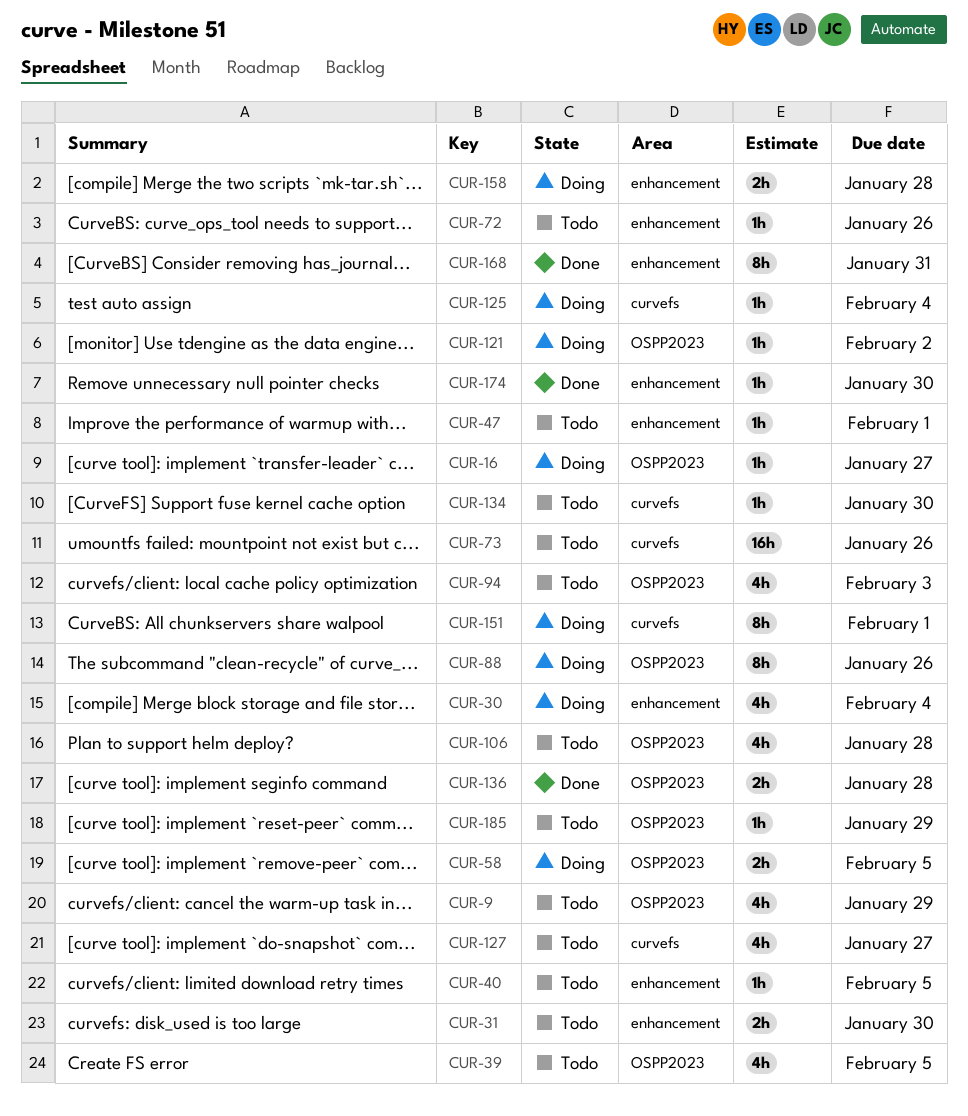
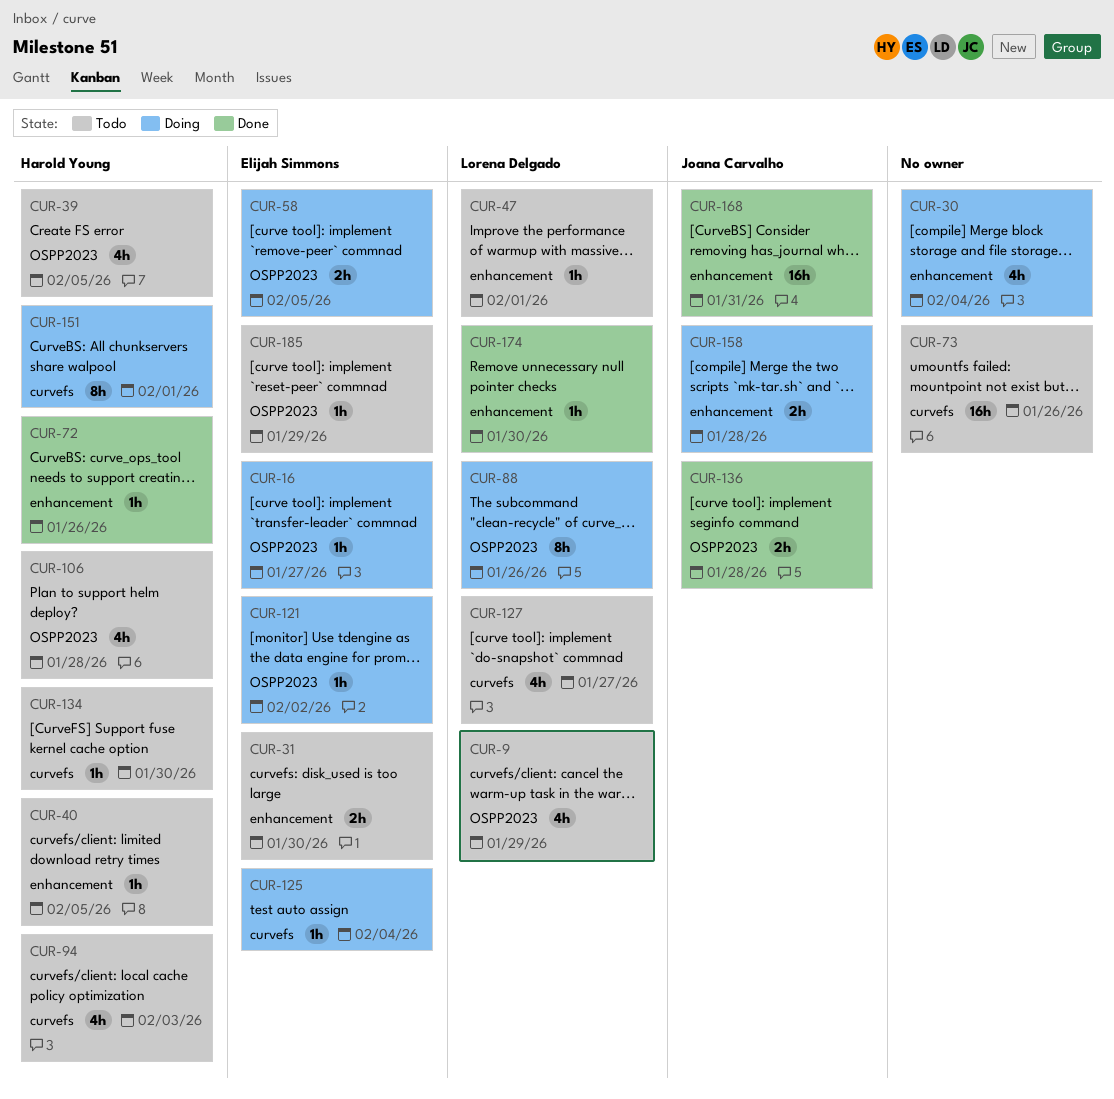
CUR-72, status: Todo -> Done
CUR-94, label: OSPP2023 -> curvefs
CUR-168, estimate: 8h -> 16h

